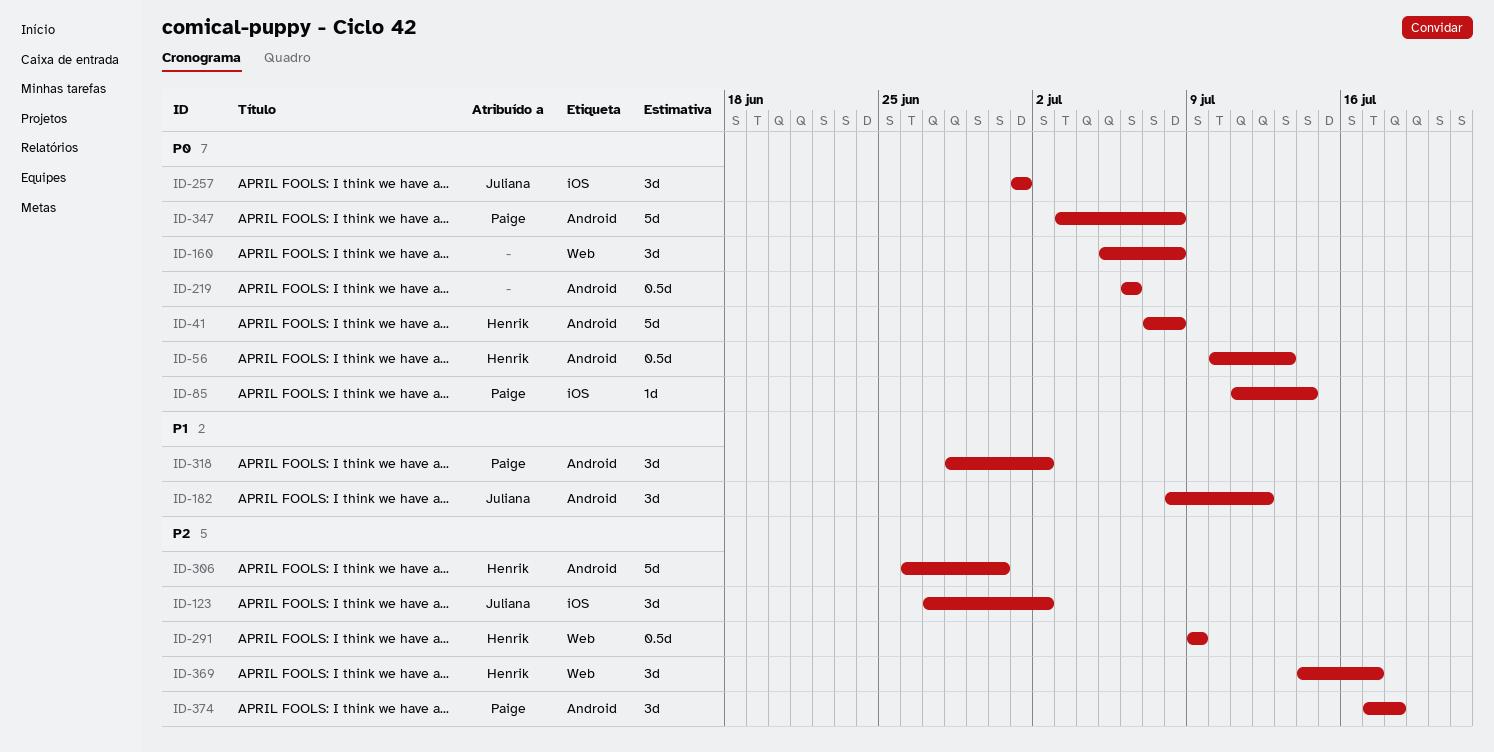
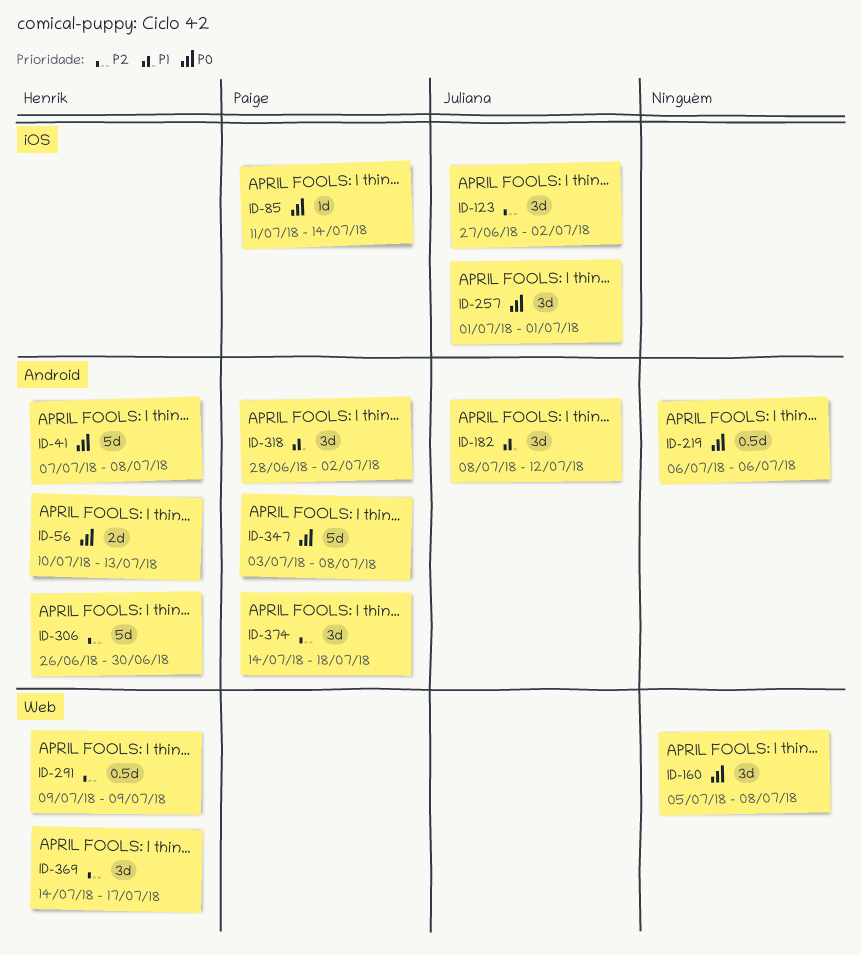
ID-56, estimate: 0.5d -> 2d
ID-374, start: Jul 17 -> Jul 14

